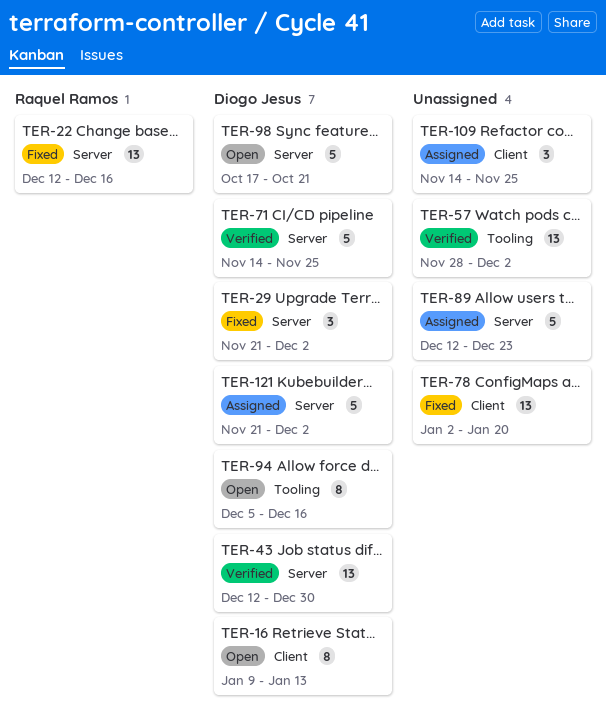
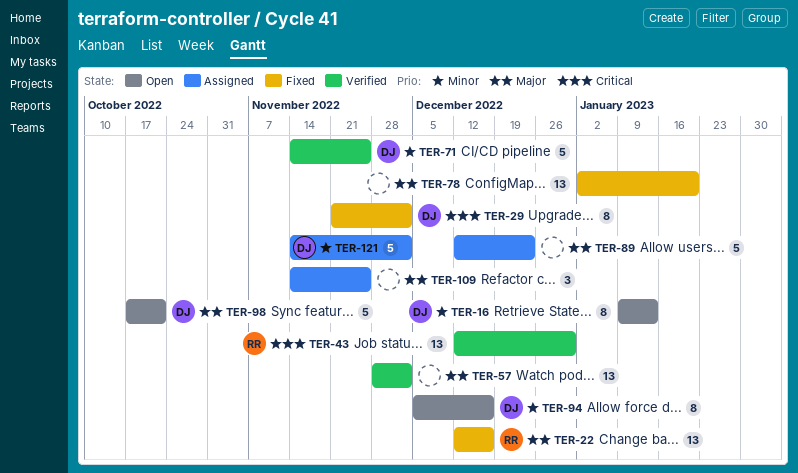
TER-29, estimate: 3 -> 8
TER-43, owner: Diogo Jesus -> Raquel Ramos
TER-121, start: Nov 21 -> Nov 14

